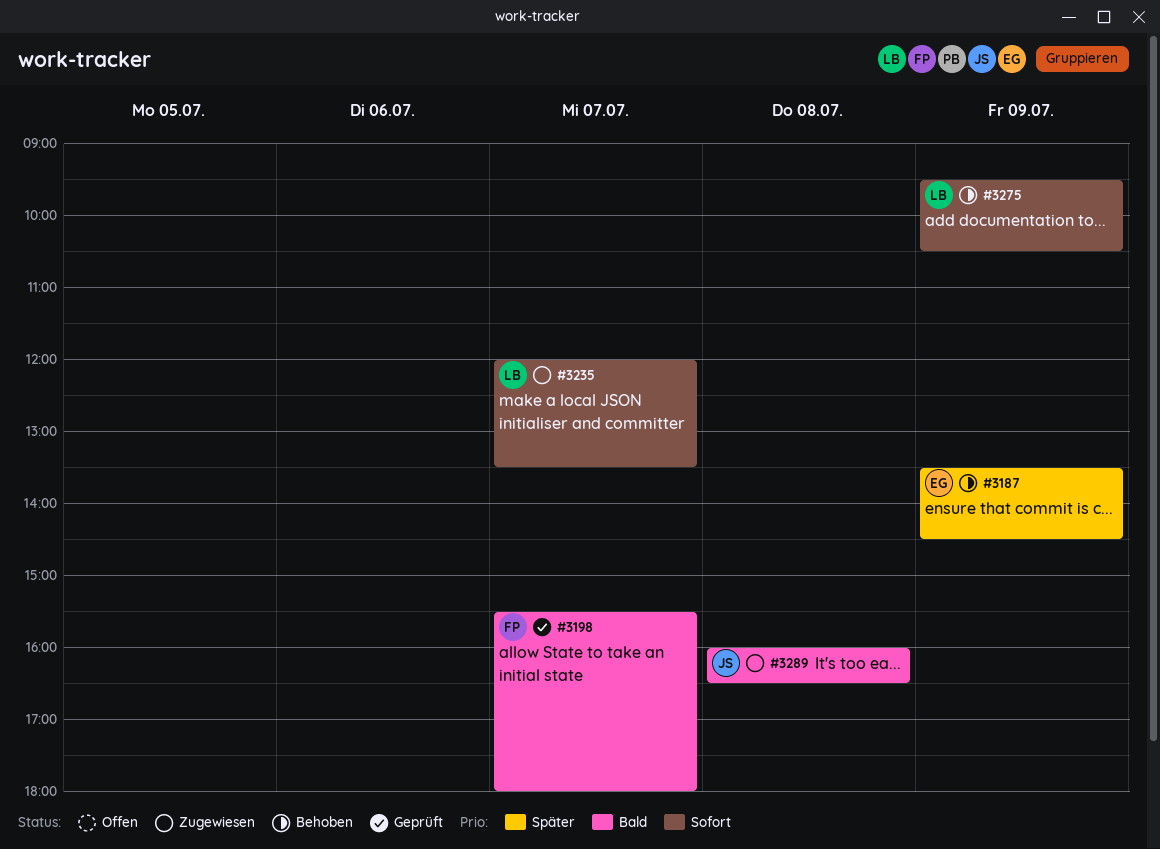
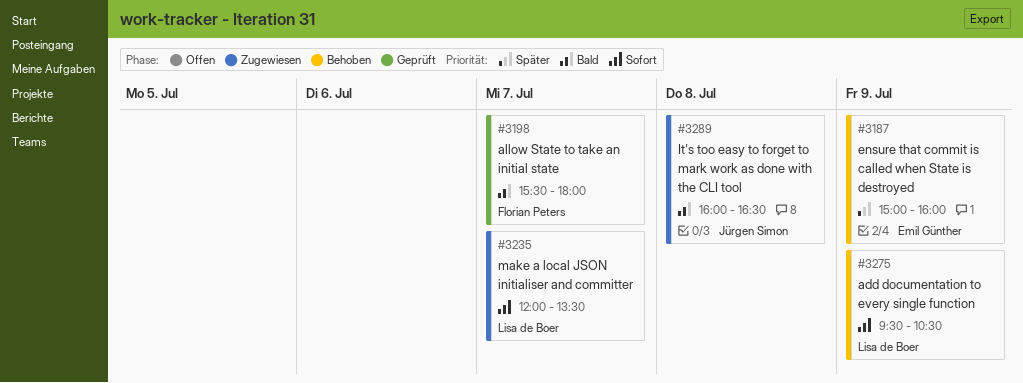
#3187, begins: 13:30 -> 15:00
#3187, ends: 14:30 -> 16:00

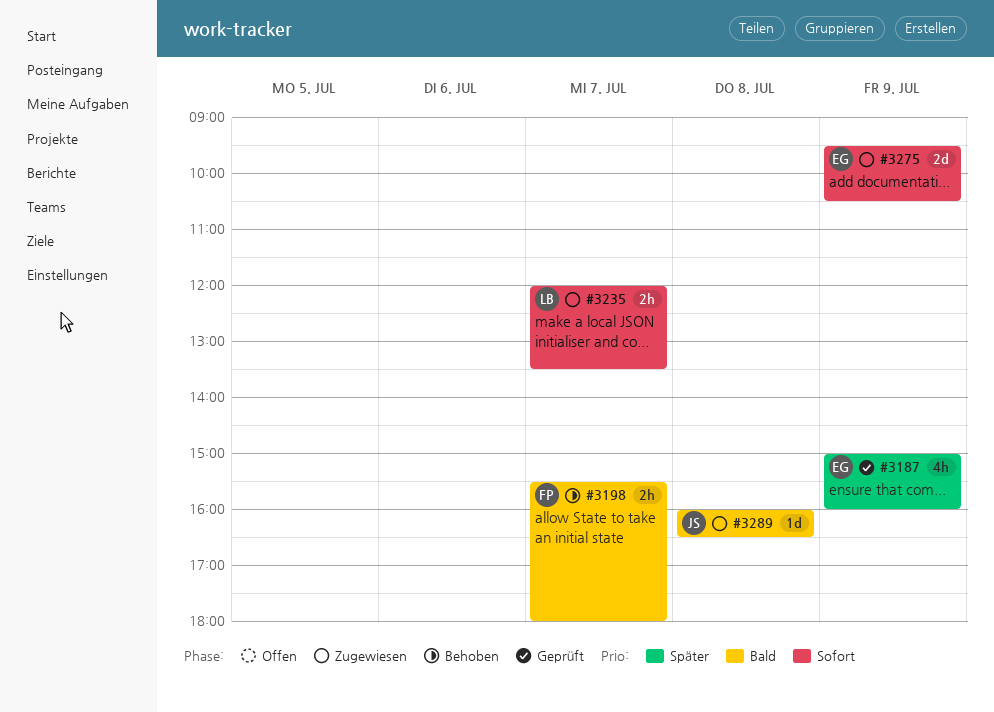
#3187, status: Behoben -> Geprüft
#3198, status: Geprüft -> Behoben
#3275, status: Behoben -> Zugewiesen
#3275, owner: Lisa de Boer -> Emil Günther

